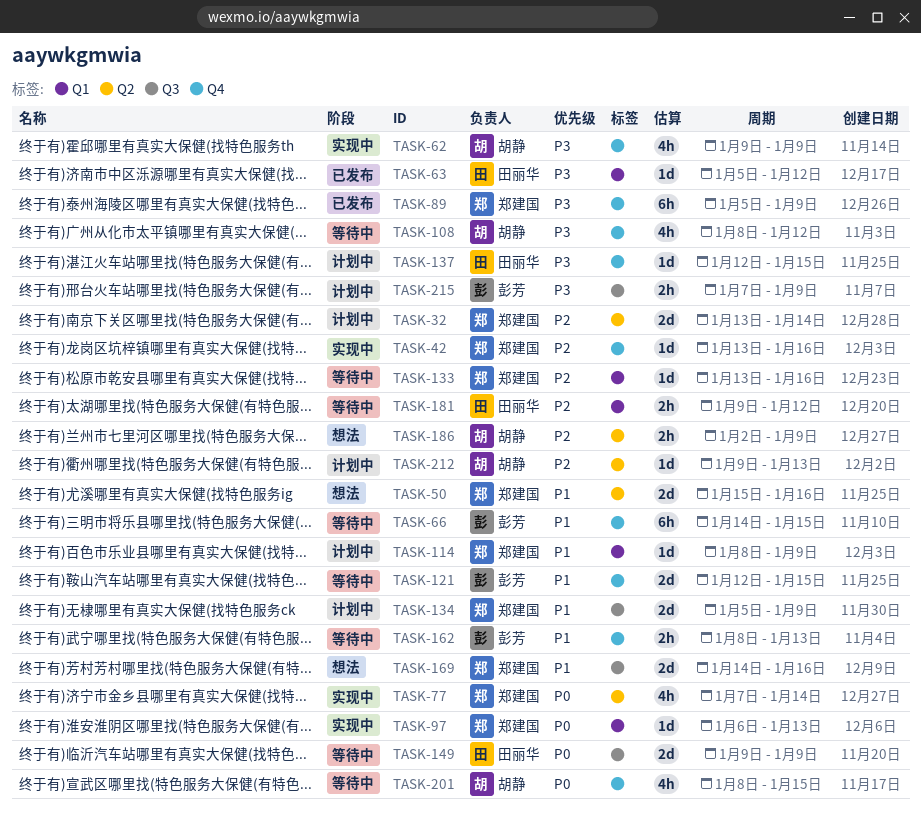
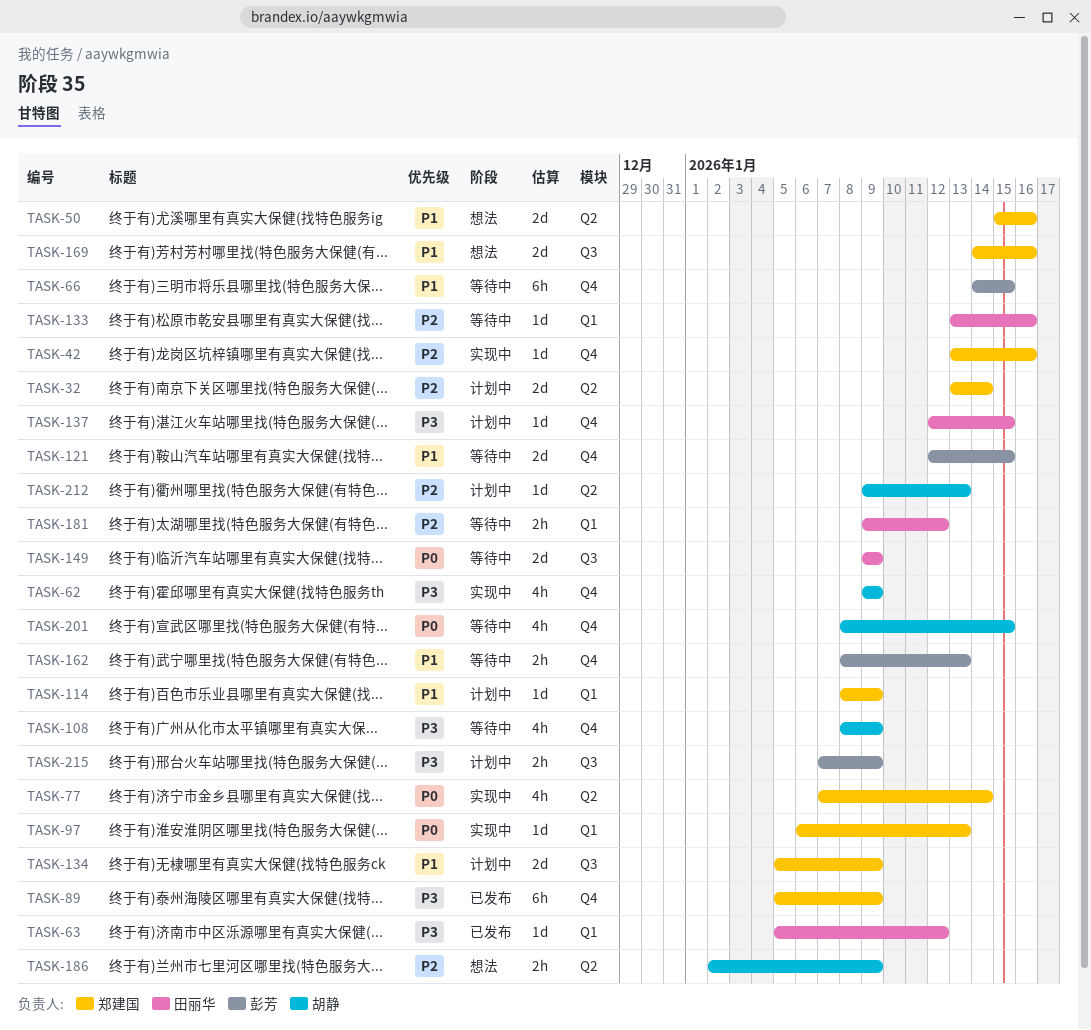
TASK-108, due: Jan 12 -> Jan 9
TASK-133, owner: 郑建国 -> 田丽华

